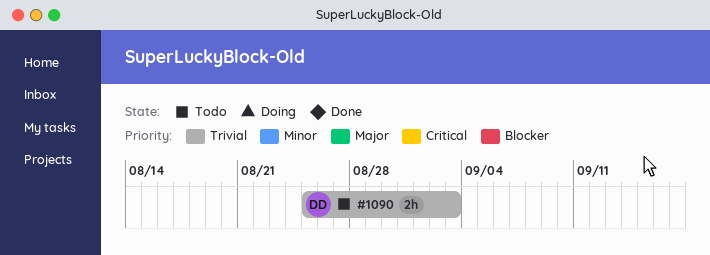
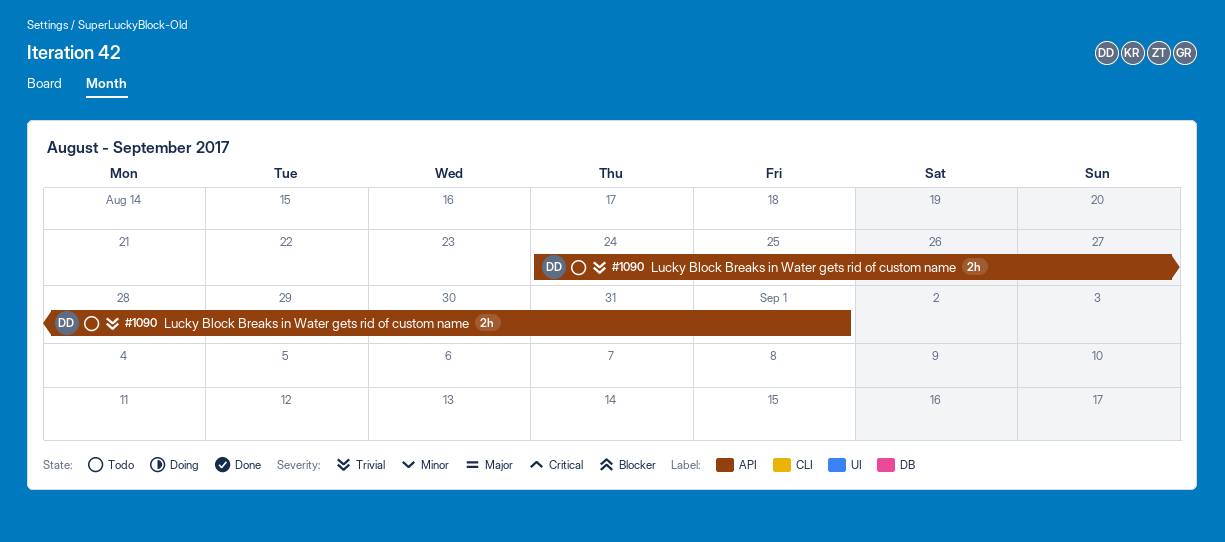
#1090, start: Aug 25 -> Aug 24
#1090, due: Sep 3 -> Sep 1

